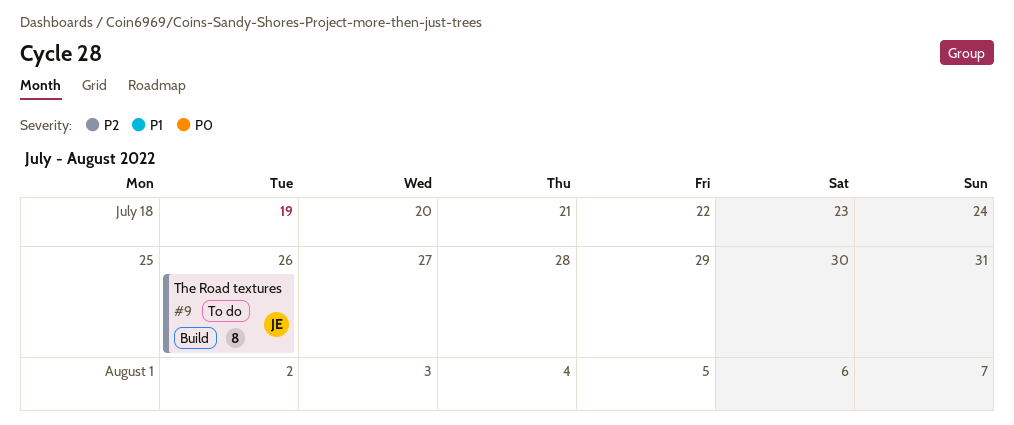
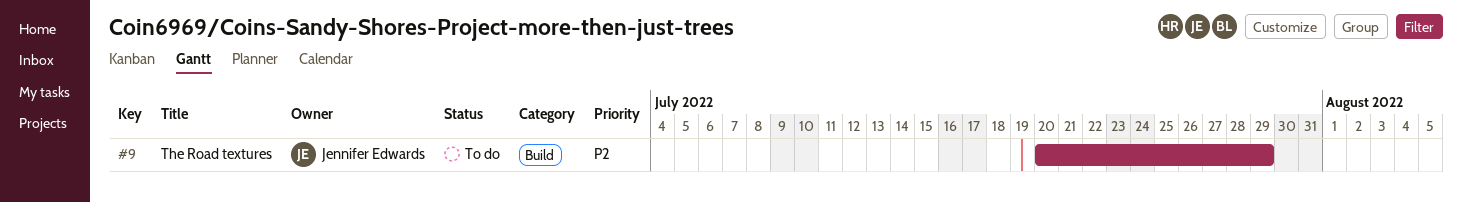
#9, due: Jul 26 -> Jul 29

